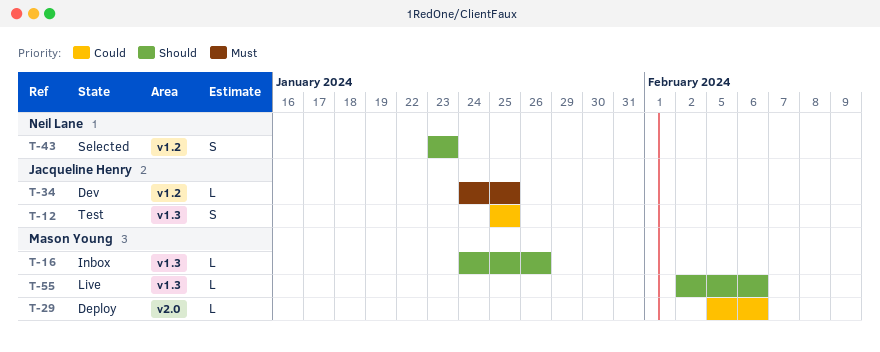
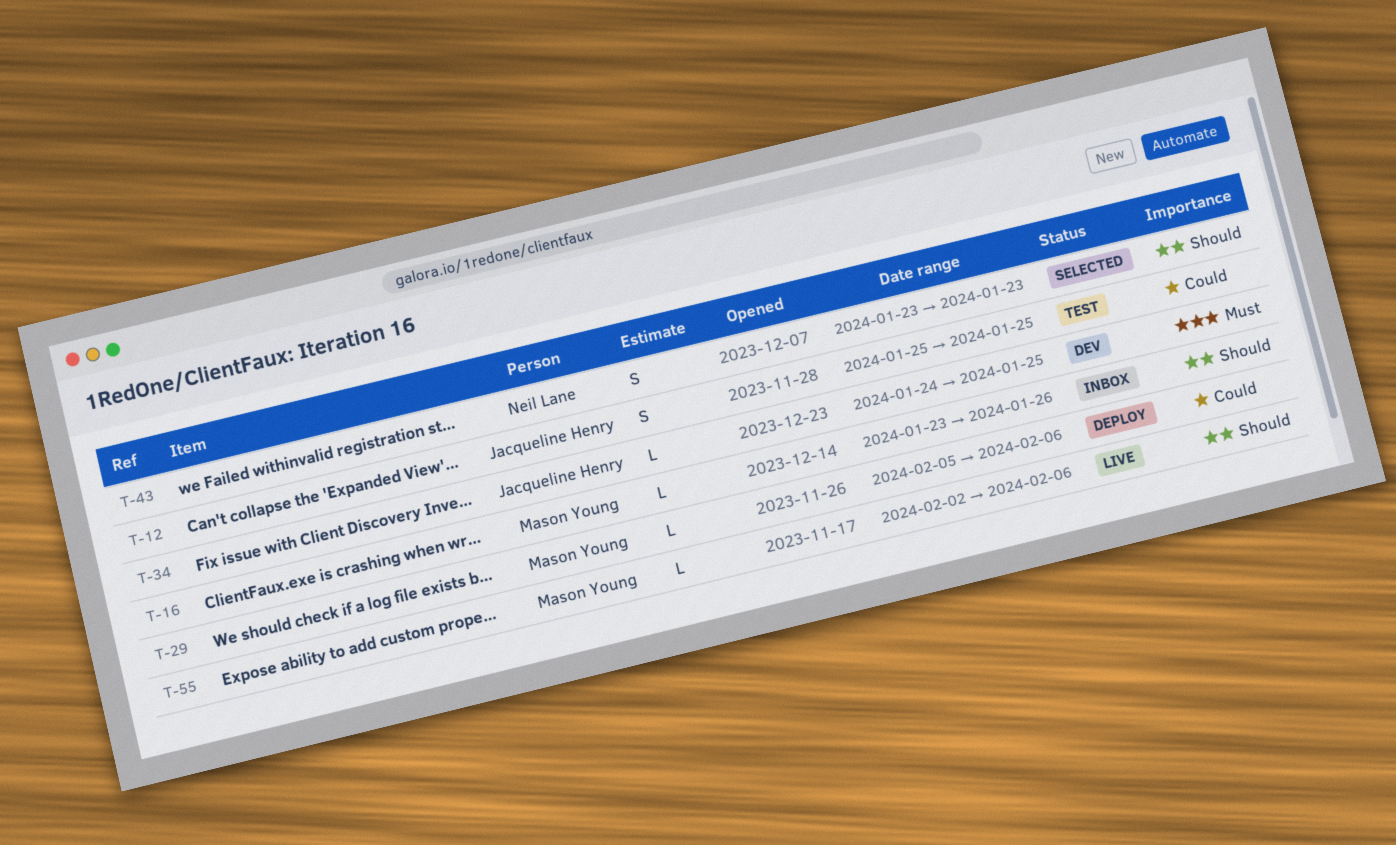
T-16, start: Jan 24 -> Jan 23

